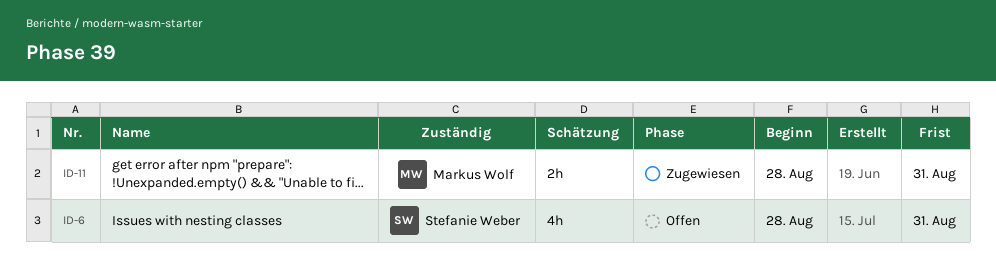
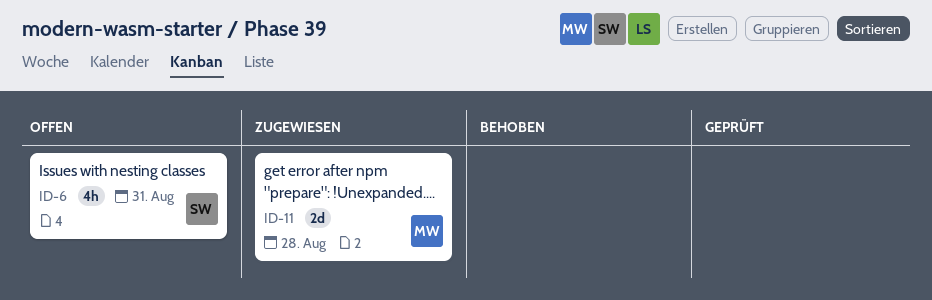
ID-11, estimate: 2h -> 2d
ID-11, due: Aug 31 -> Aug 28

